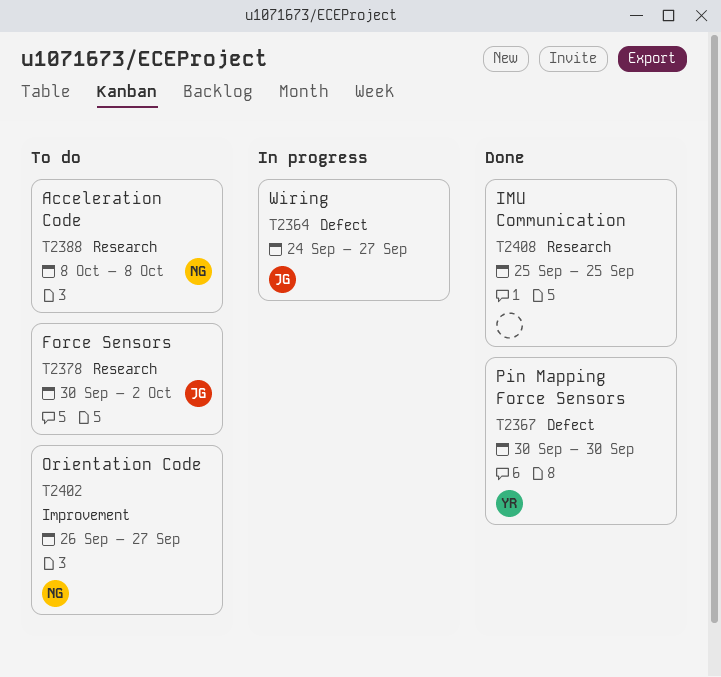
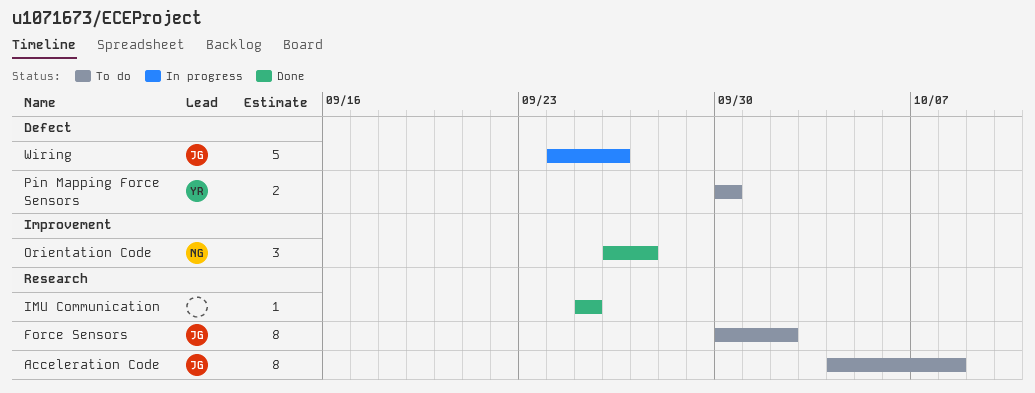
Acceleration Code, owner: NG -> JG
Acceleration Code, start: Oct 8 -> Oct 4
Orientation Code, status: To do -> Done
Pin Mapping Force Sensors, status: Done -> To do
Wiring, due: Sep 27 -> Sep 26

